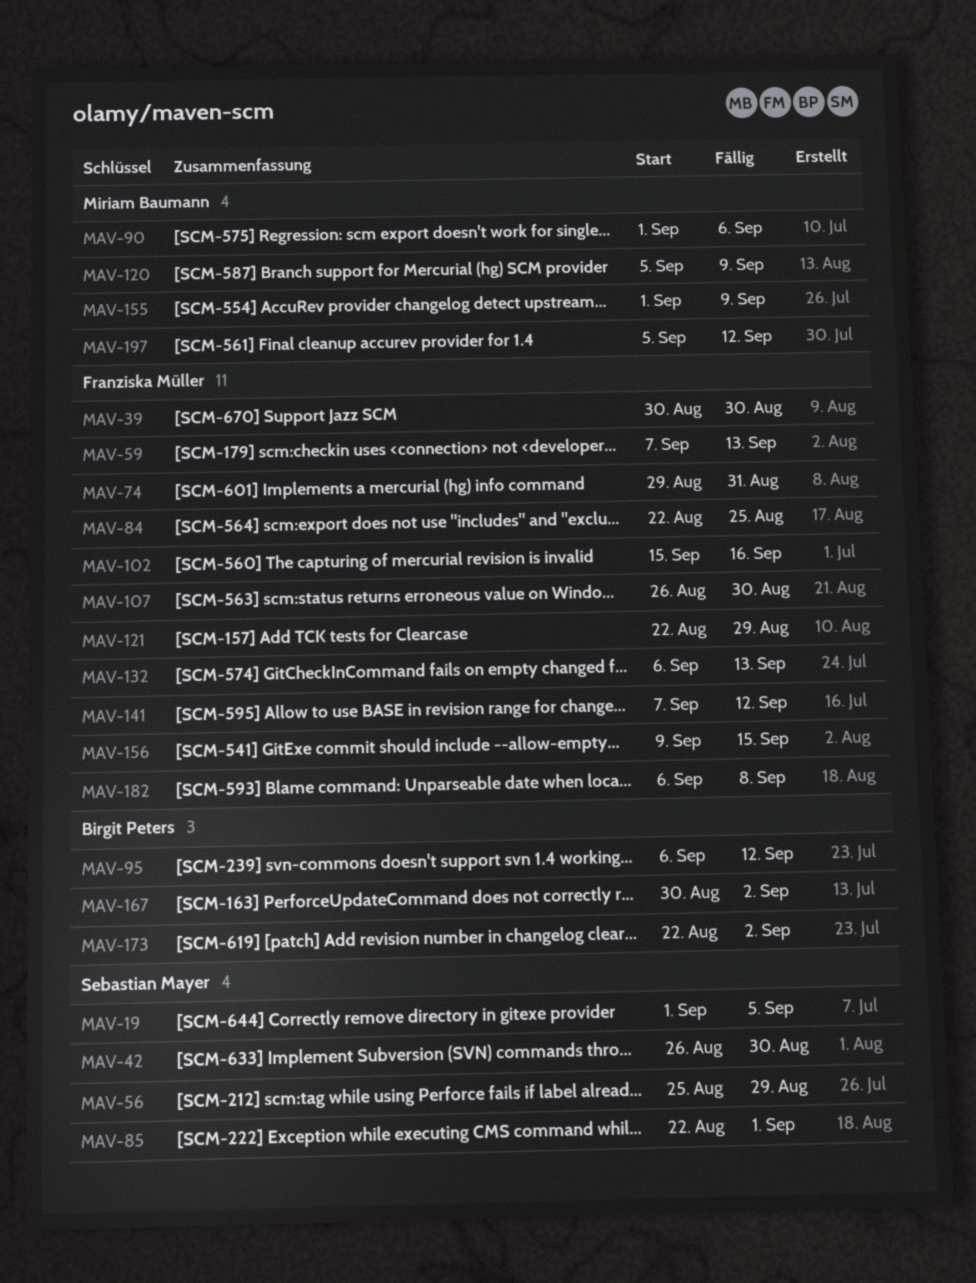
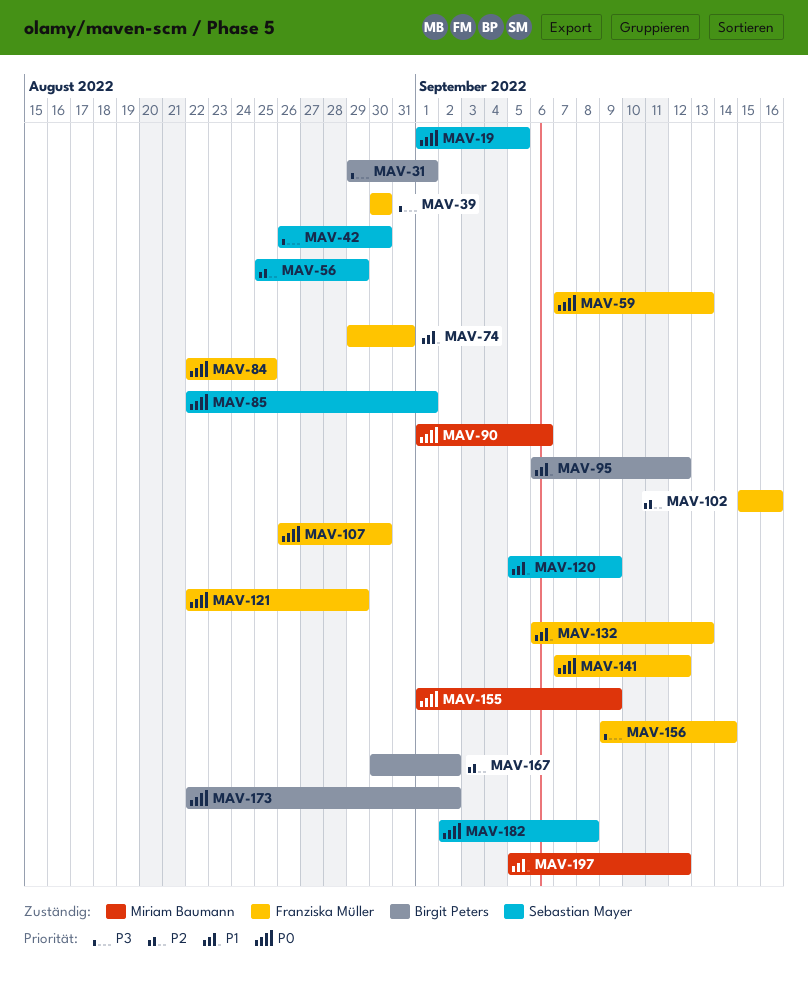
MAV-31: none -> present
MAV-120, owner: Miriam Baumann -> Sebastian Mayer
MAV-156, due: Sep 15 -> Sep 14
MAV-182, owner: Franziska Müller -> Sebastian Mayer
MAV-182, start: Sep 6 -> Sep 2

